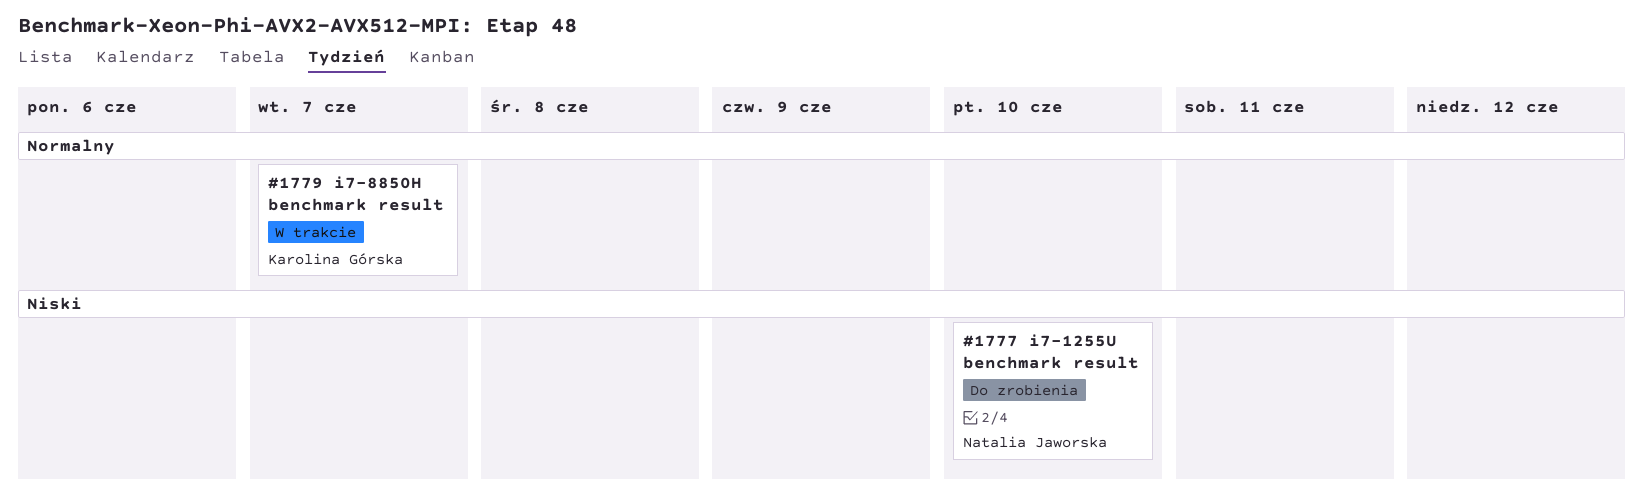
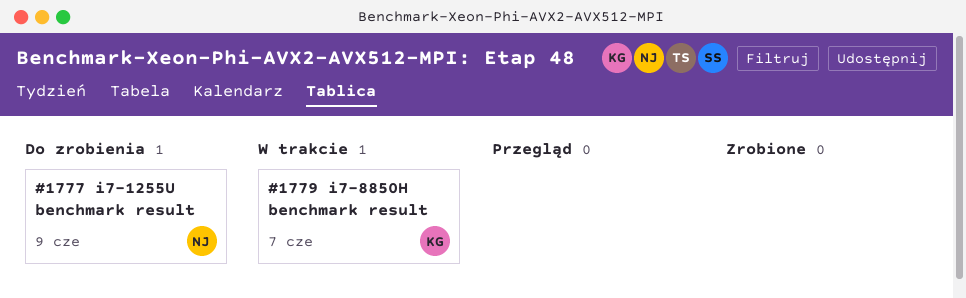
#1777, due: Jun 10 -> Jun 9

